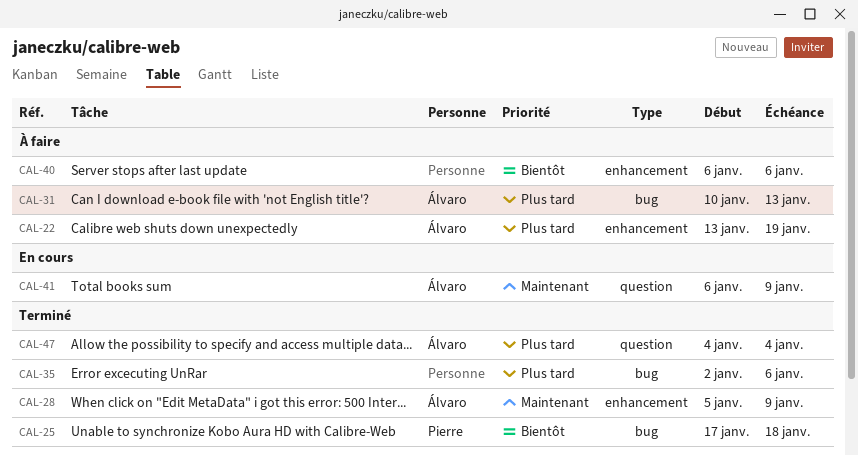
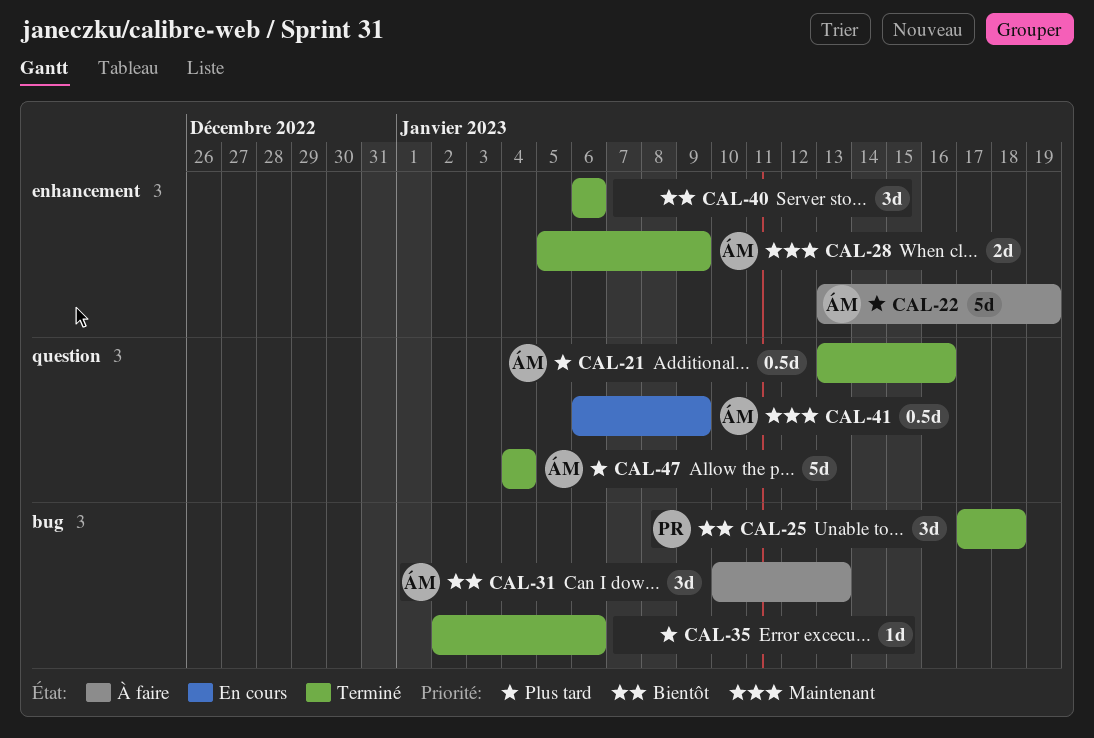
CAL-21: none -> present
CAL-31, priority: Plus tard -> Bientôt
CAL-40, status: À faire -> Terminé

